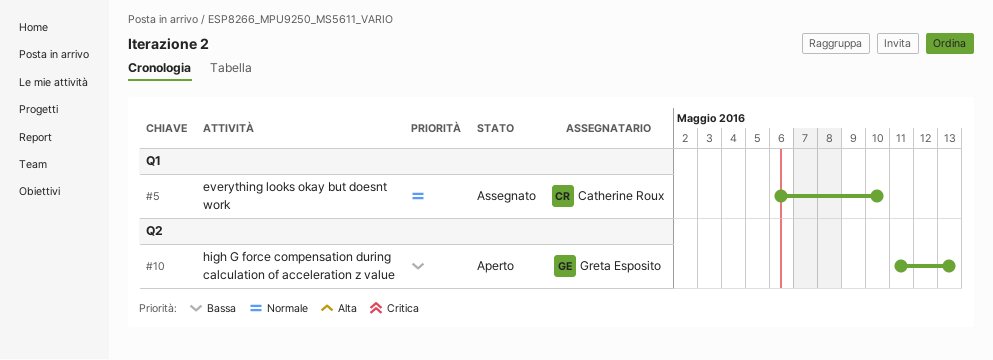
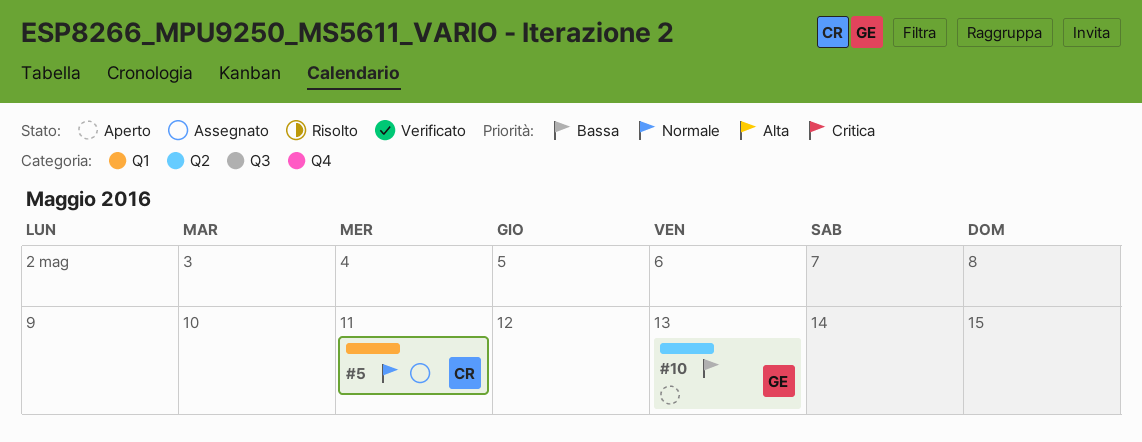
#5, due: May 10 -> May 11

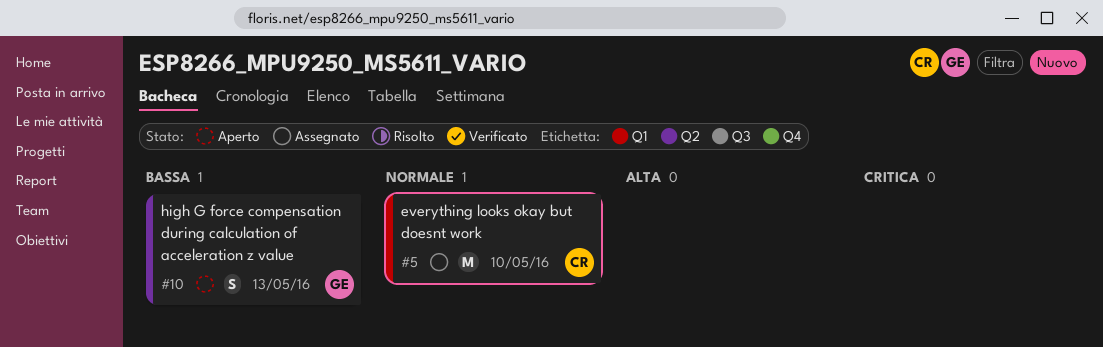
#5, due: May 11 -> May 10

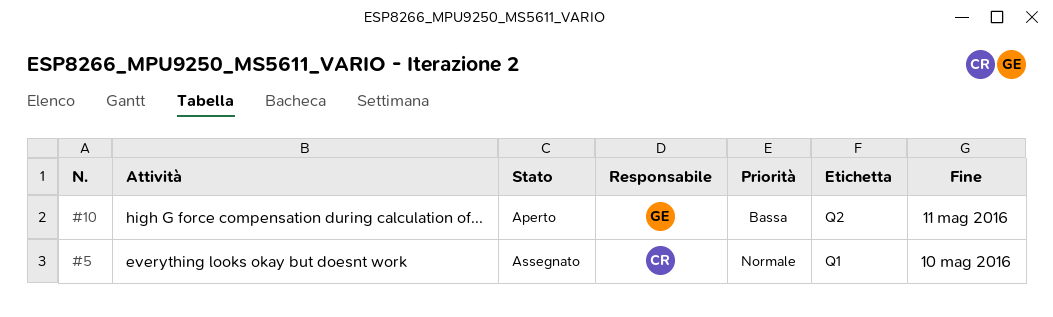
#10, due: May 13 -> May 11

